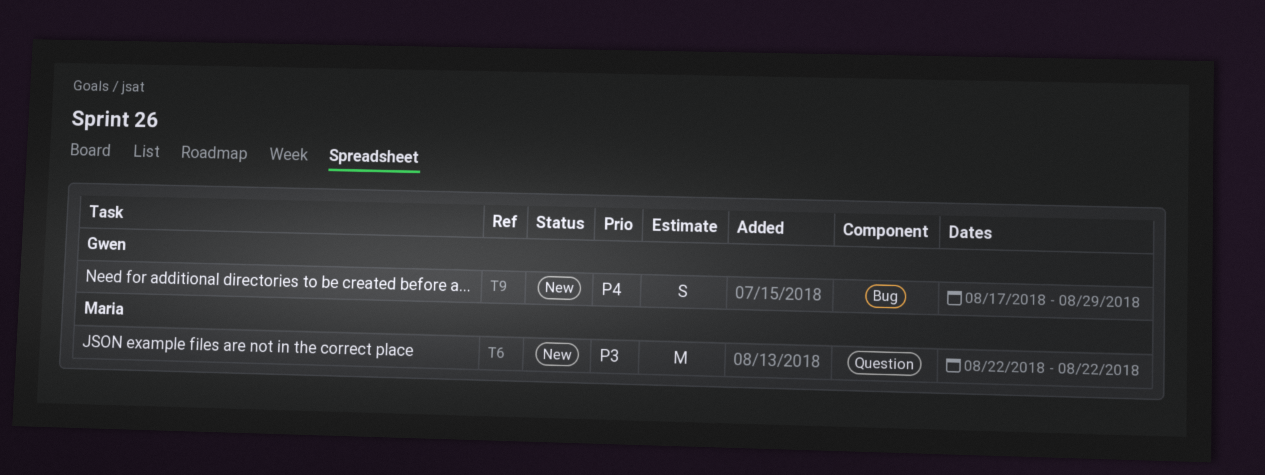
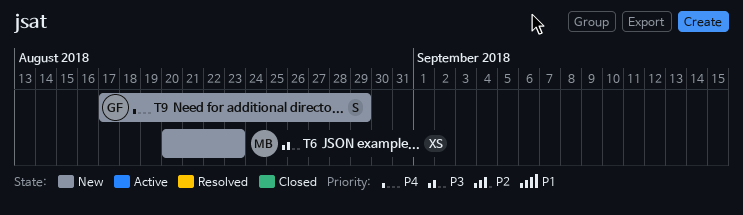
T6, estimate: M -> XS
T6, start: Aug 22 -> Aug 20
T6, due: Aug 22 -> Aug 23

